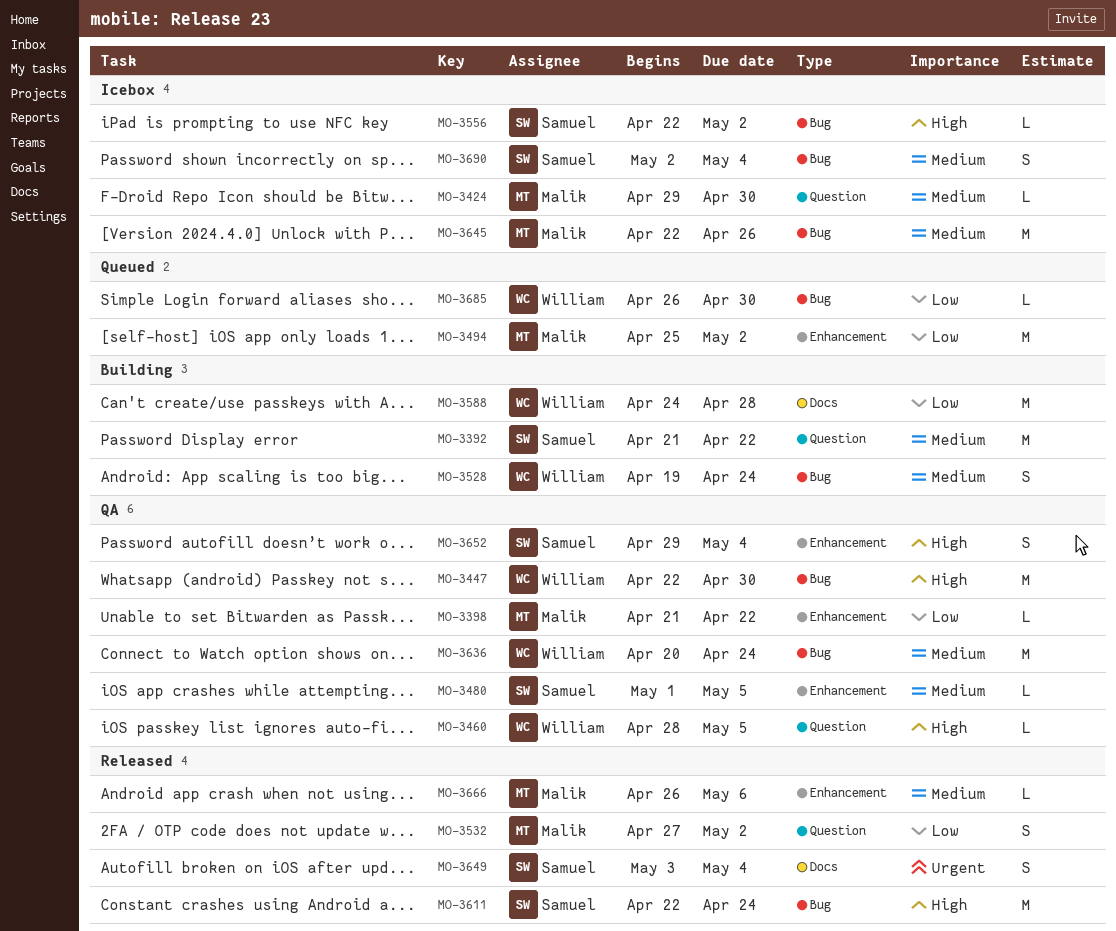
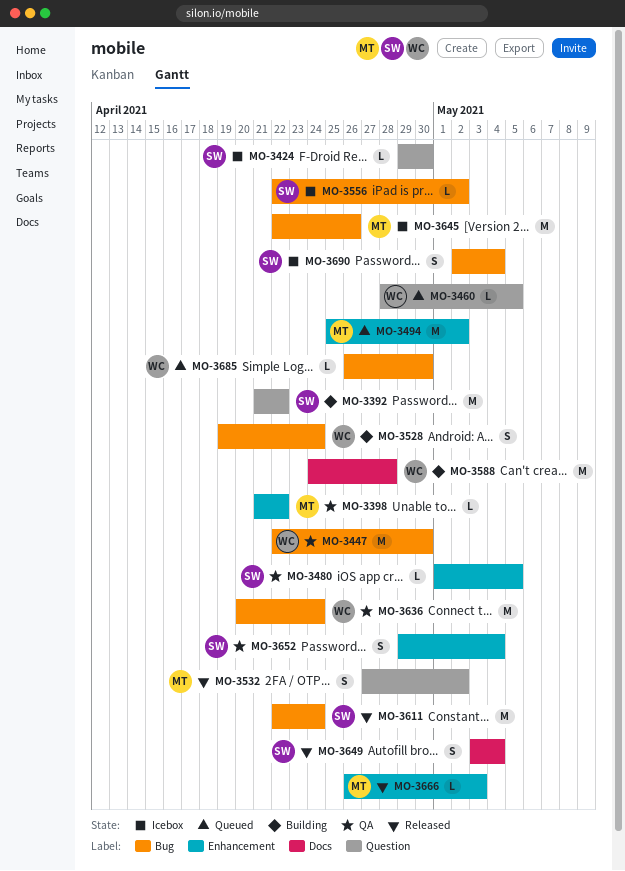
MO-3424, owner: Malik -> Samuel
MO-3460, status: QA -> Queued
MO-3666, due: May 6 -> May 3

